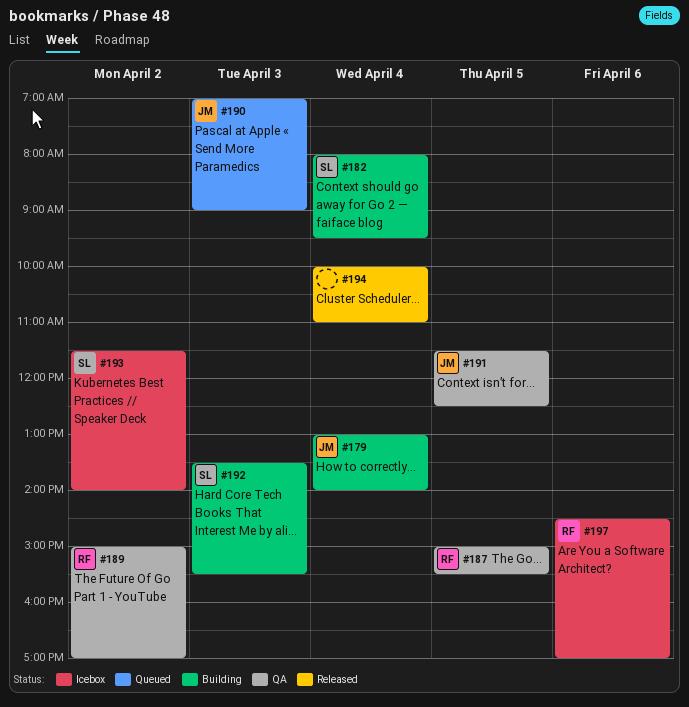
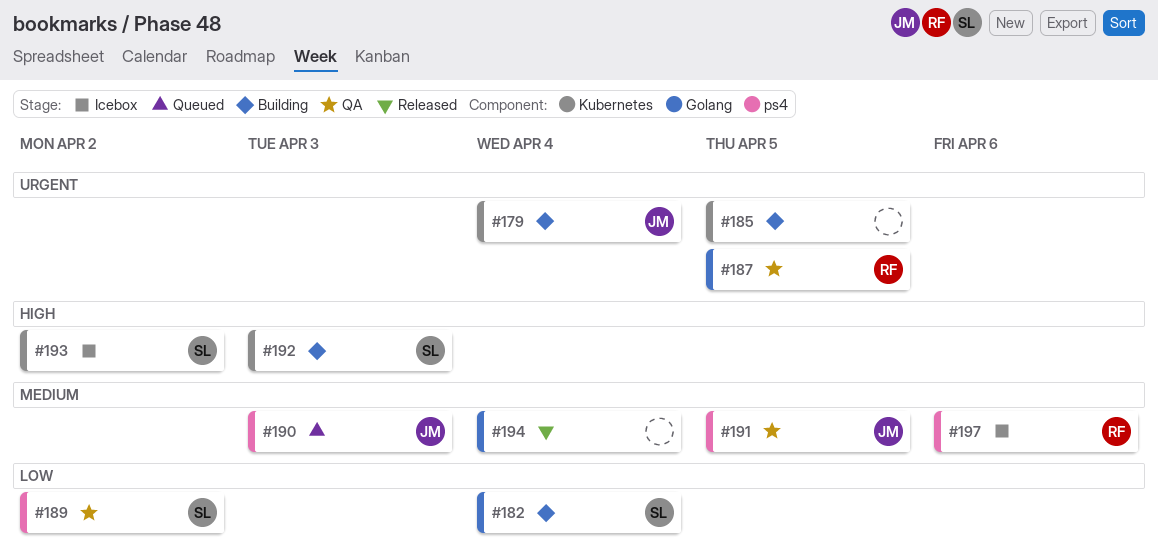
#185: none -> present
#189, owner: RF -> SL

